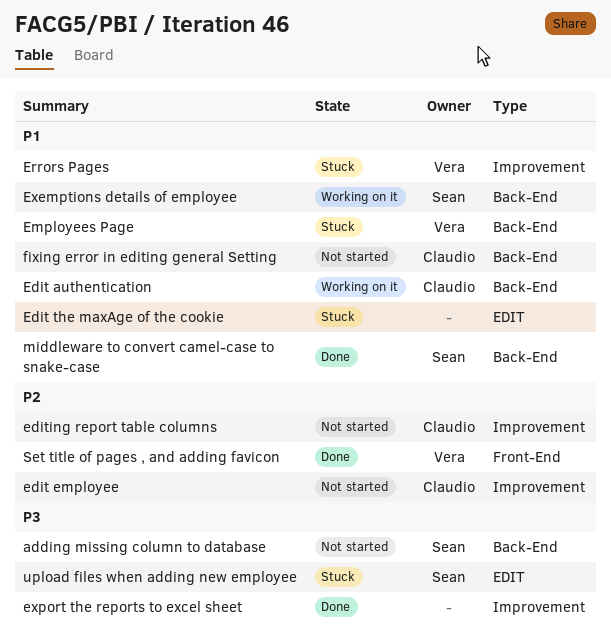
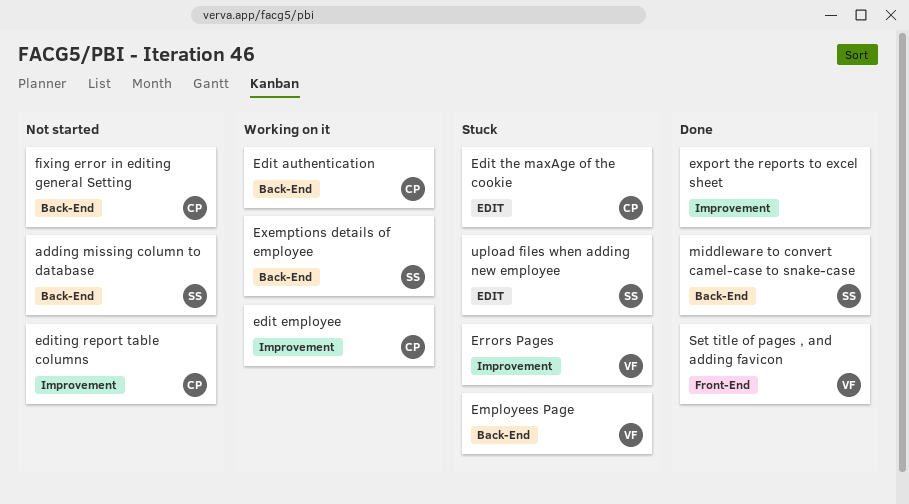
edit employee, status: Not started -> Working on it
Edit the maxAge of the cookie, owner: none -> Claudio

